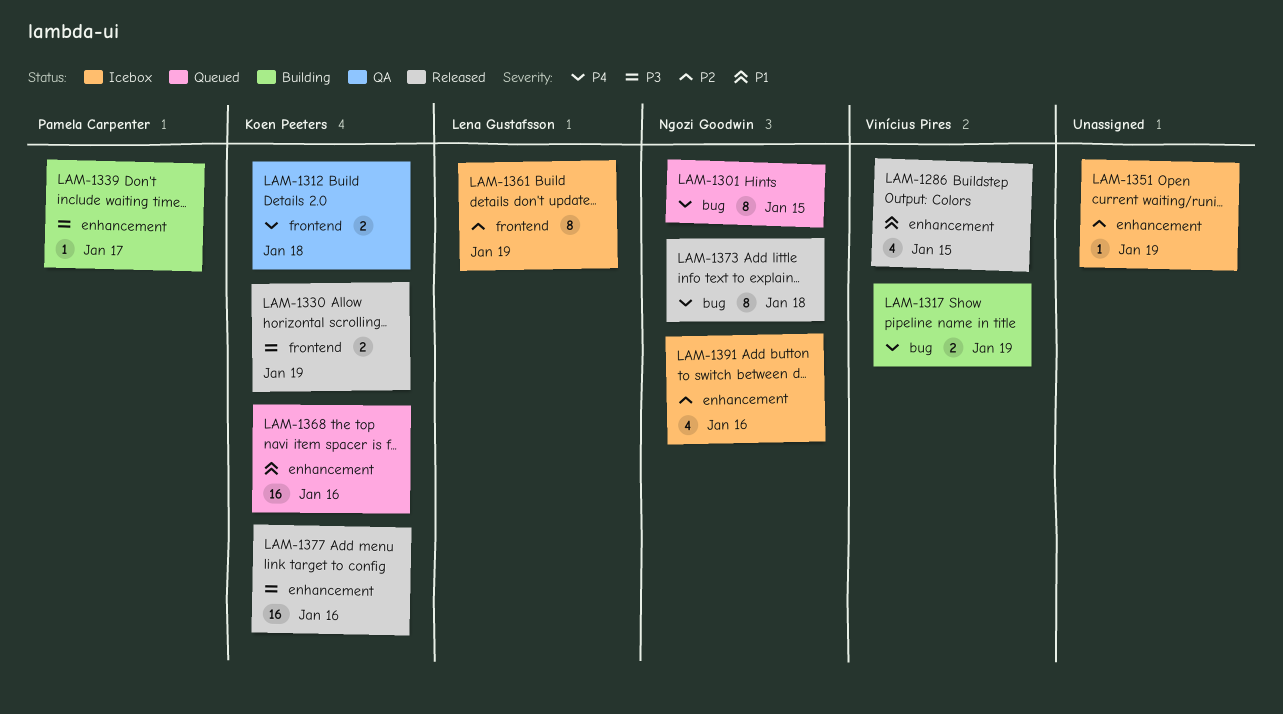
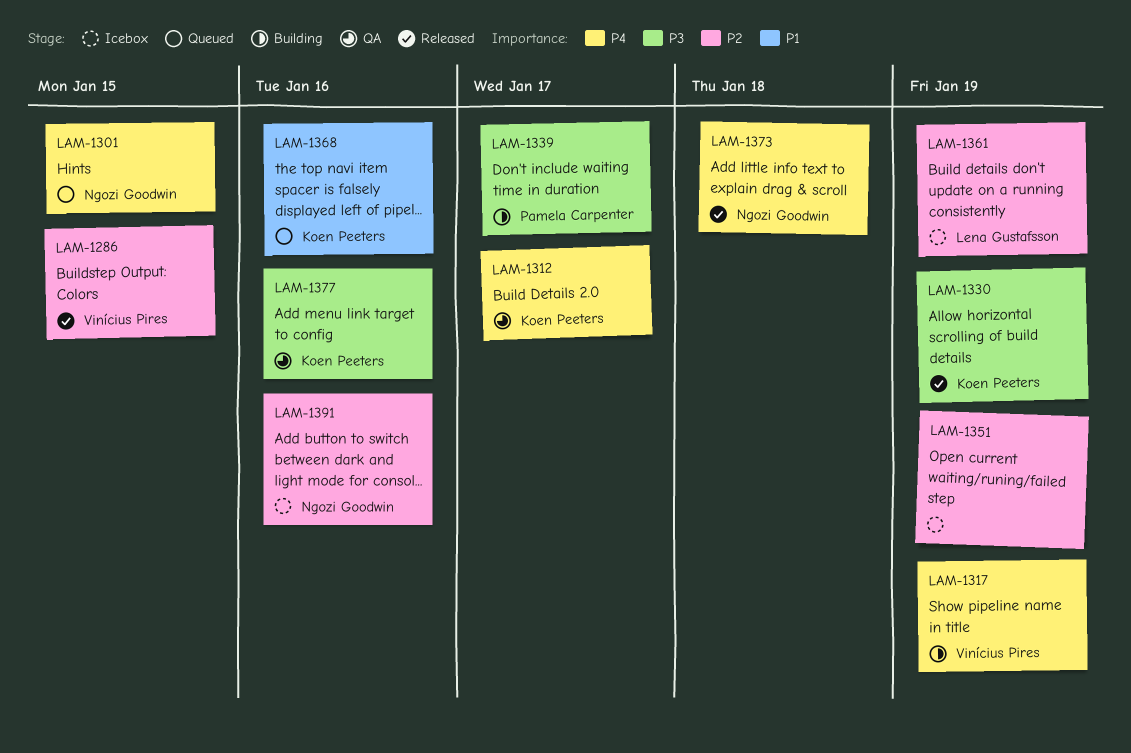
LAM-1286, priority: P1 -> P2
LAM-1312, due: Jan 18 -> Jan 17
LAM-1377, status: Released -> QA

